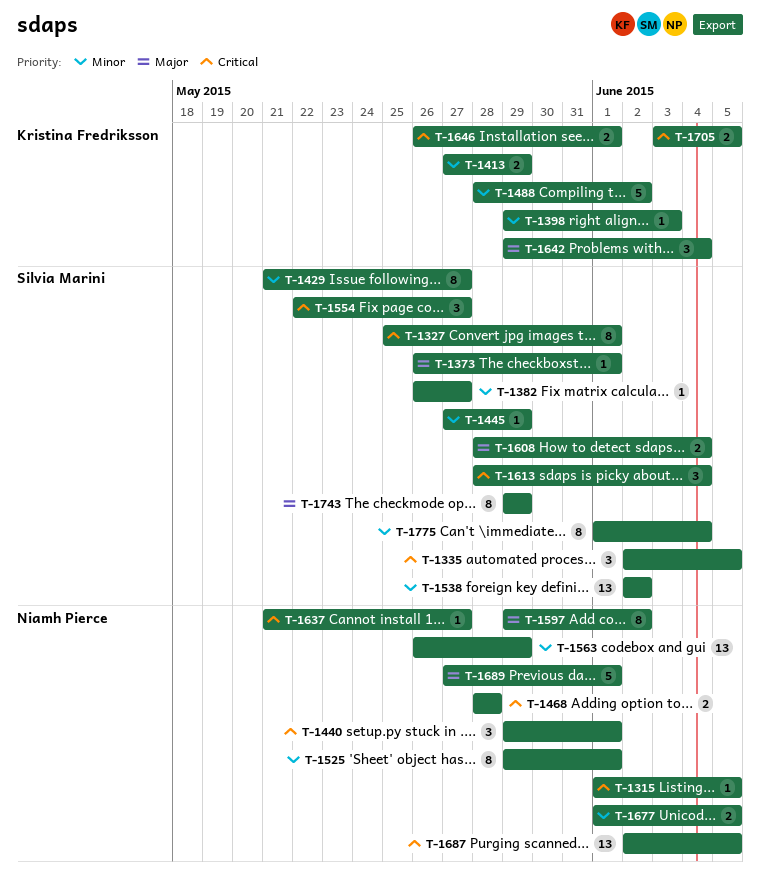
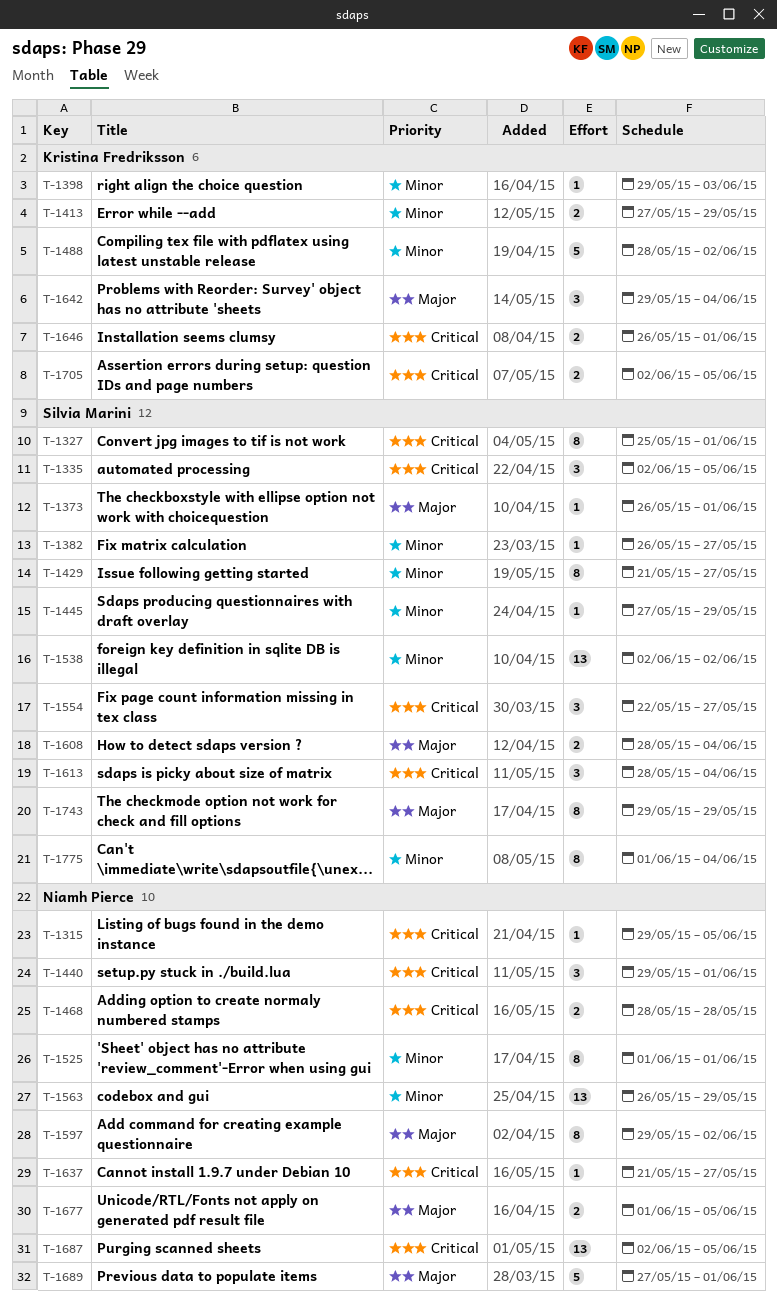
T-1315, start: Jun 1 -> May 29
T-1525, start: May 29 -> Jun 1
T-1677, priority: Minor -> Major
T-1705, start: Jun 3 -> Jun 2

